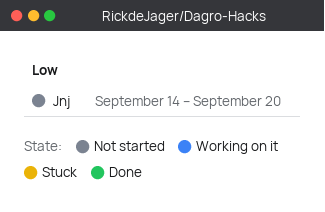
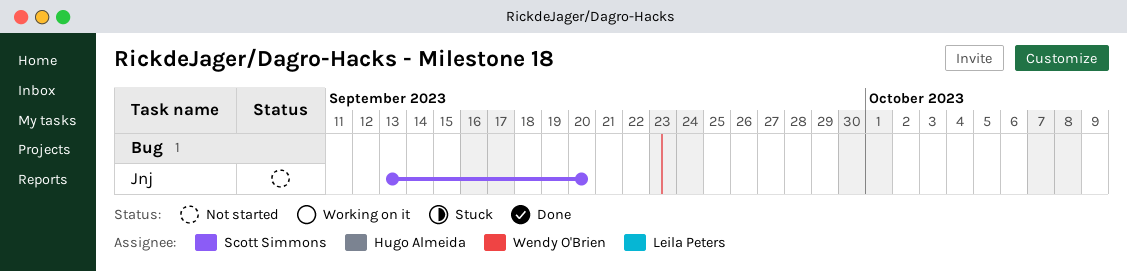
Jnj, start: Sep 14 -> Sep 13

